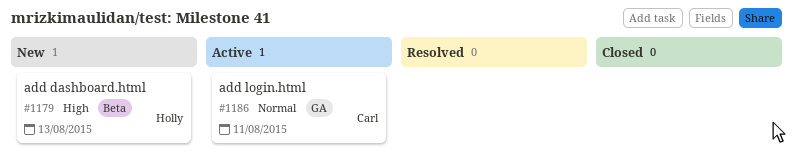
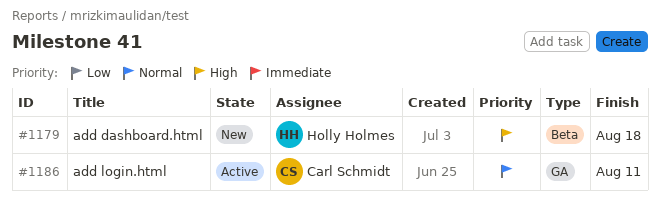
#1179, due: Aug 13 -> Aug 18

